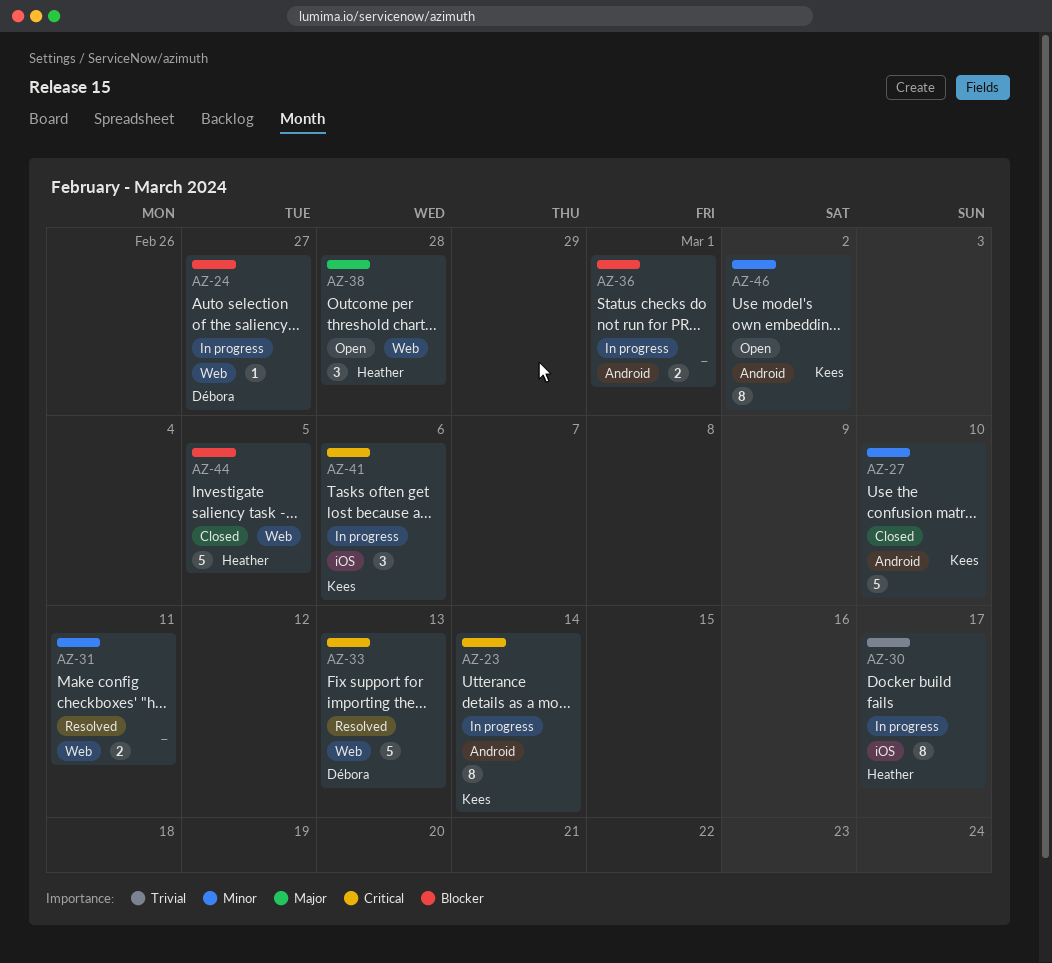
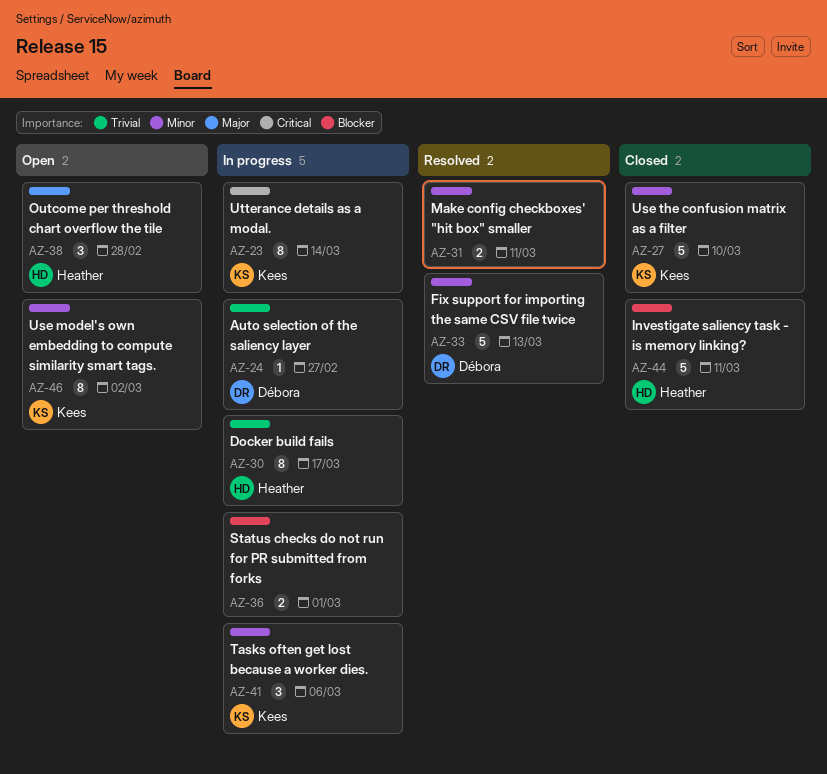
AZ-24, priority: Blocker -> Trivial
AZ-33, priority: Critical -> Minor
AZ-41, priority: Critical -> Minor
AZ-44, due: Mar 5 -> Mar 11

